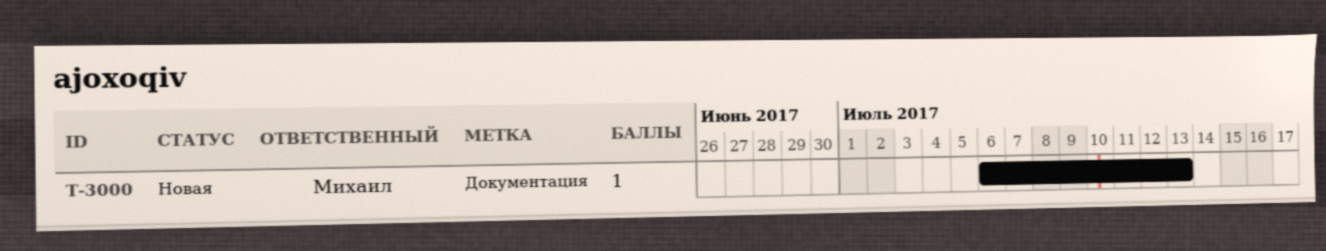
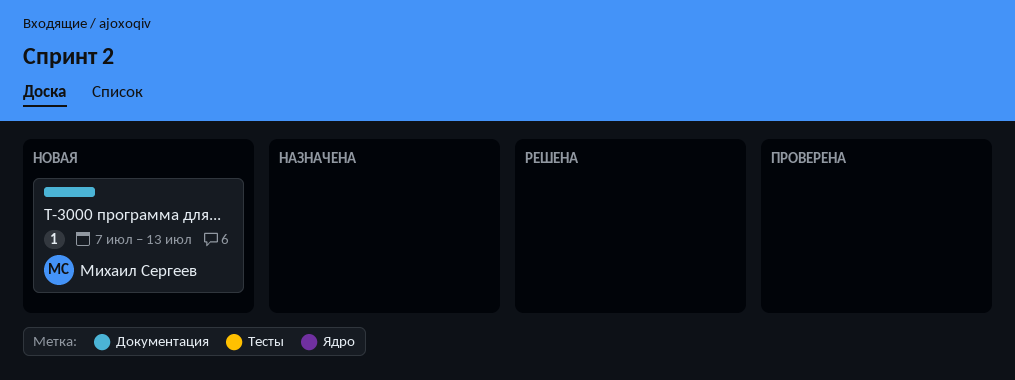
T-3000, start: Jul 6 -> Jul 7

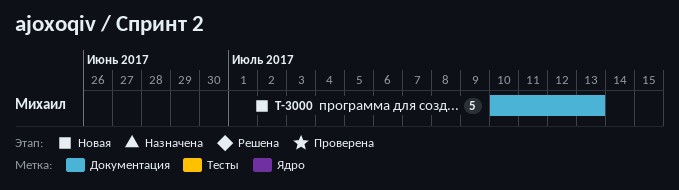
T-3000, estimate: 1 -> 5
T-3000, start: Jul 7 -> Jul 10

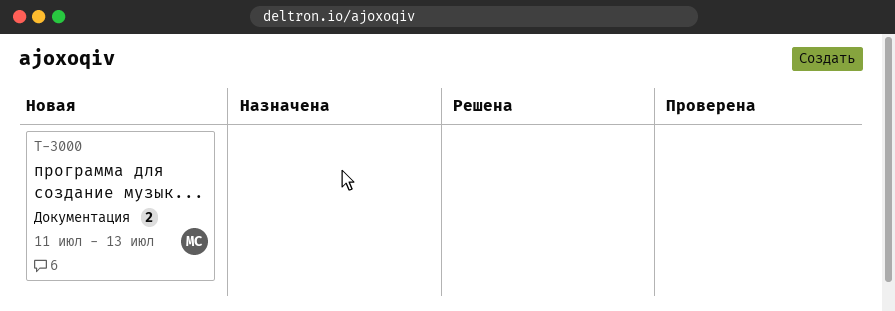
T-3000, estimate: 5 -> 2
T-3000, start: Jul 10 -> Jul 11

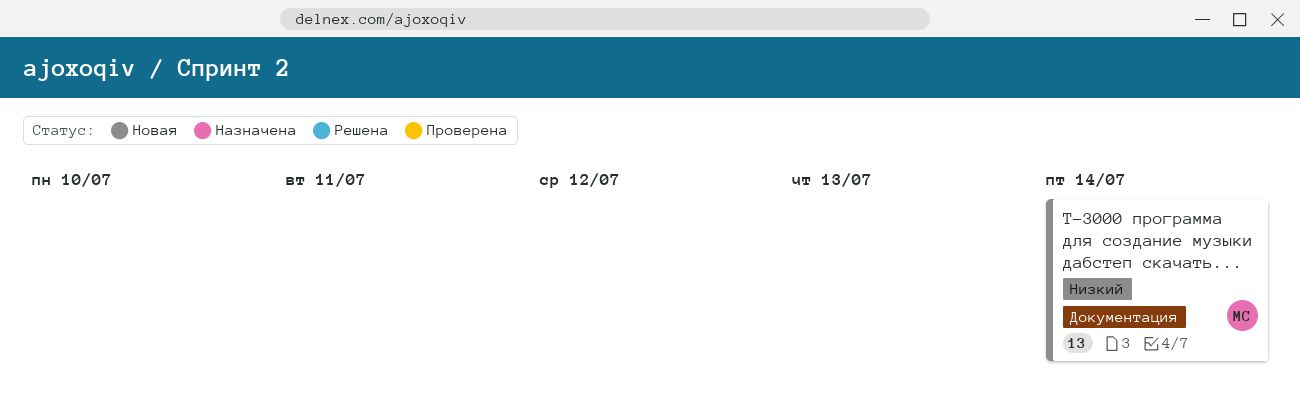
T-3000, estimate: 2 -> 13
T-3000, due: Jul 13 -> Jul 14

